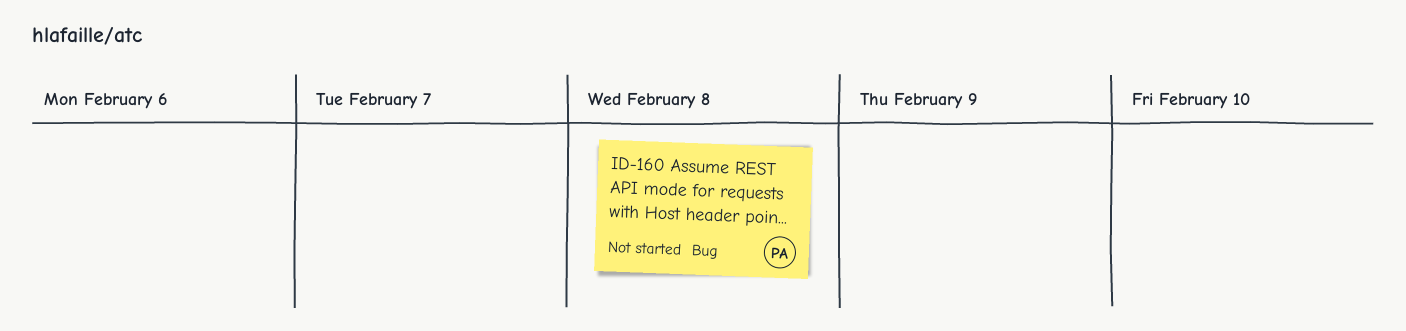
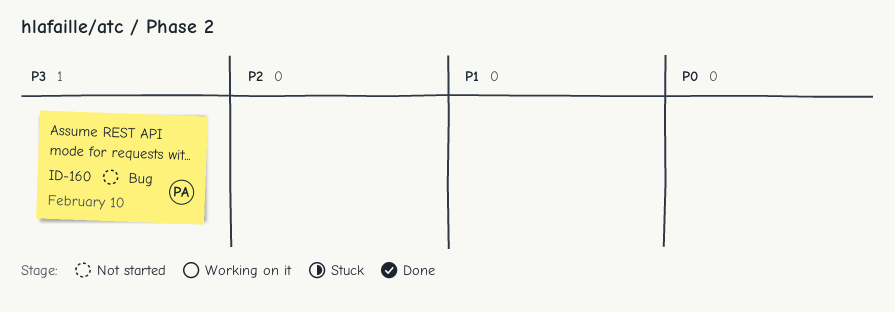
ID-160, due: Feb 8 -> Feb 10

